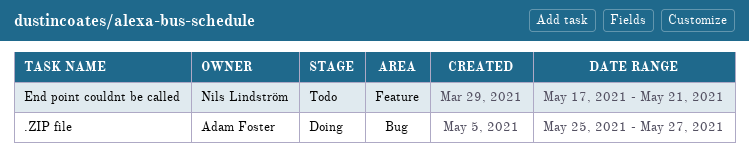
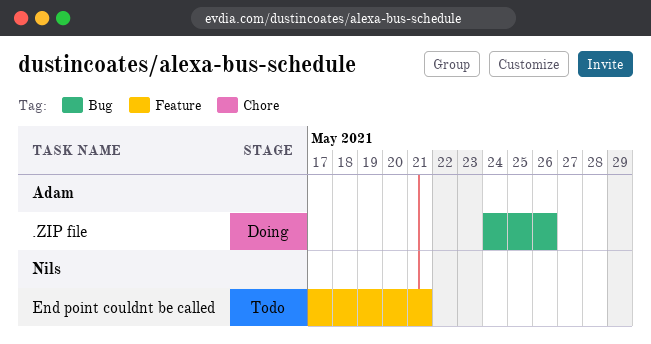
.ZIP file, start: May 25 -> May 24
.ZIP file, due: May 27 -> May 26

